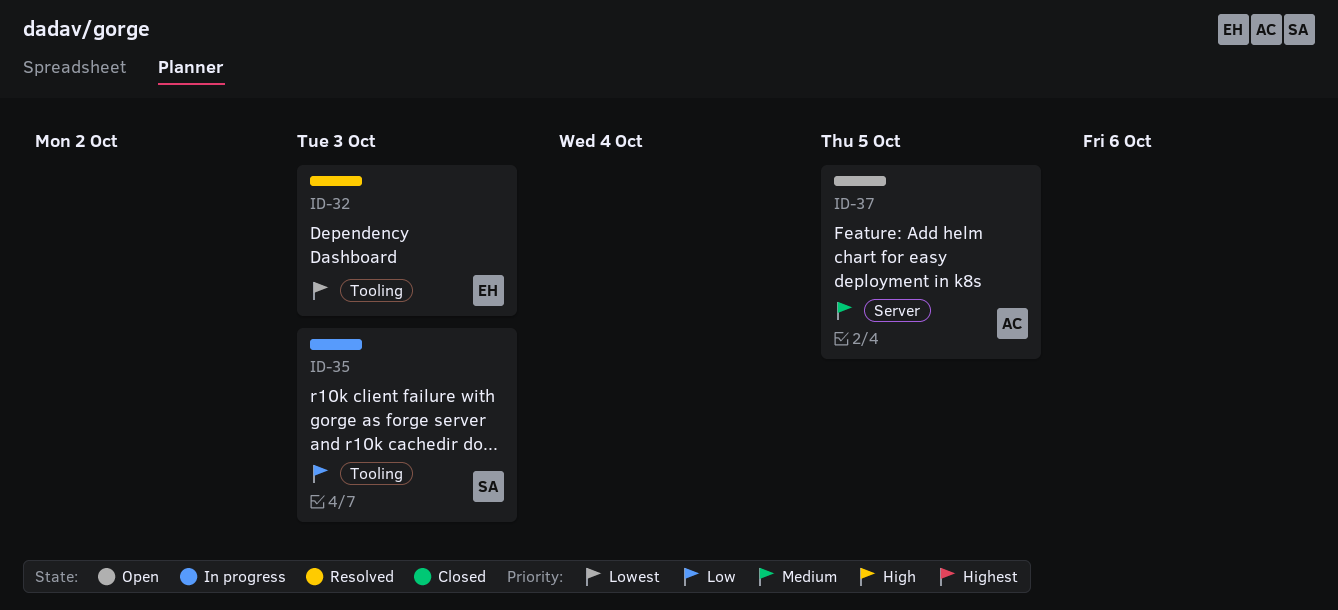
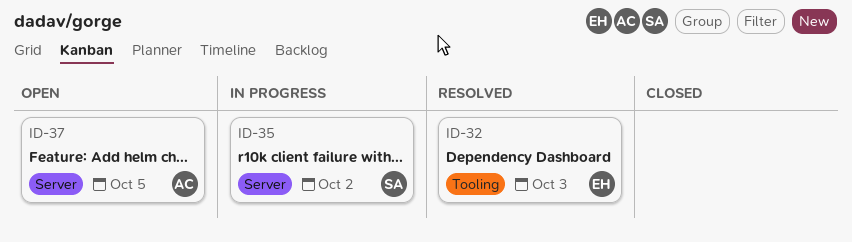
ID-35, label: Tooling -> Server
ID-35, due: Oct 3 -> Oct 2

